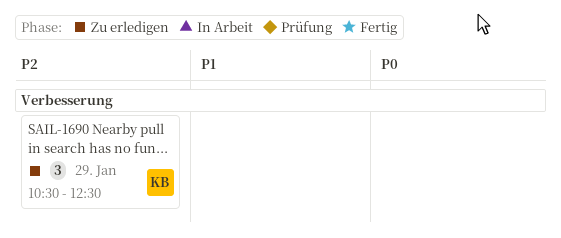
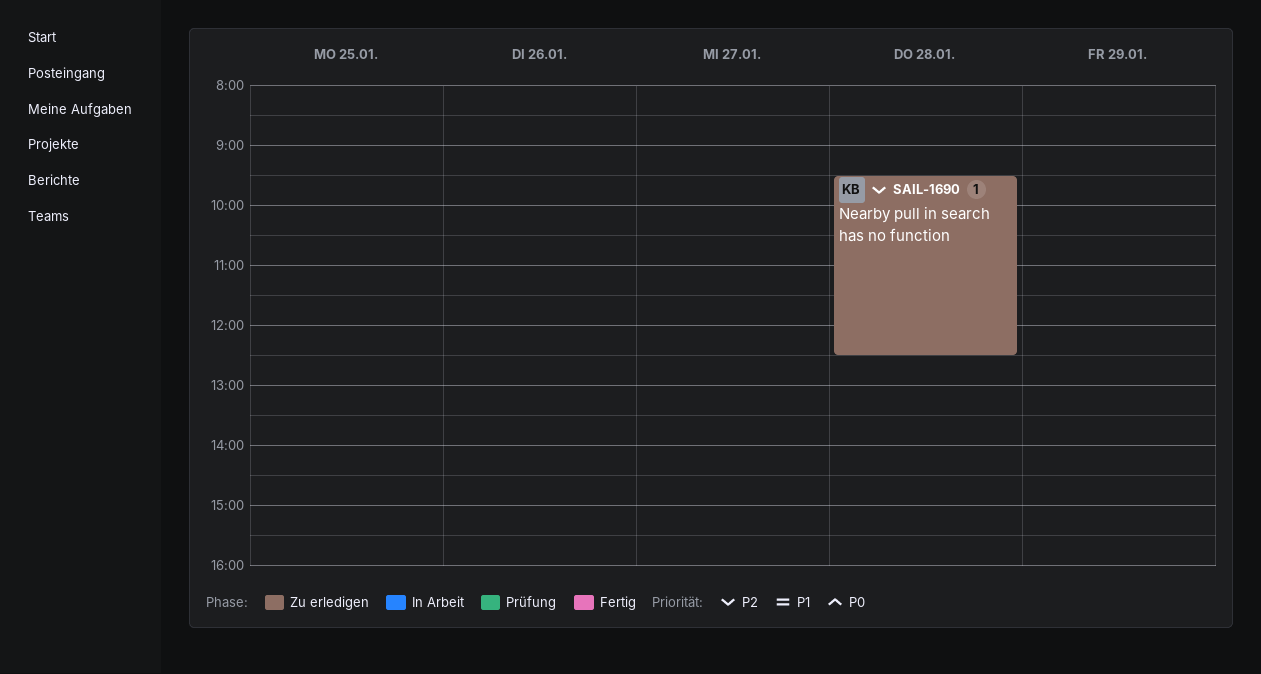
SAIL-1690, estimate: 3 -> 1
SAIL-1690, day: Jan 29 -> Jan 28
SAIL-1690, begins: 10:30 -> 09:30

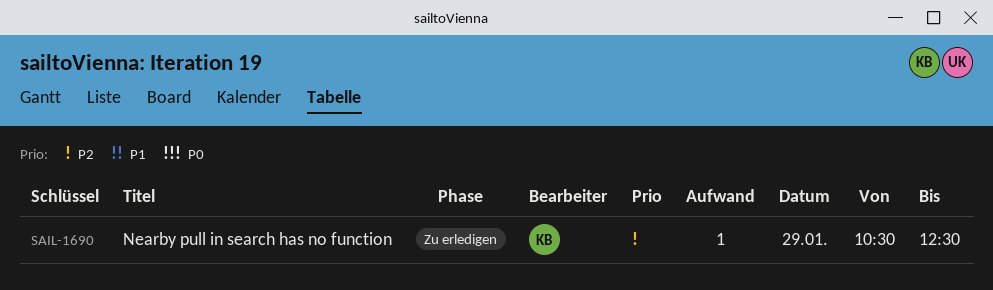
SAIL-1690, day: Jan 28 -> Jan 29
SAIL-1690, begins: 09:30 -> 10:30

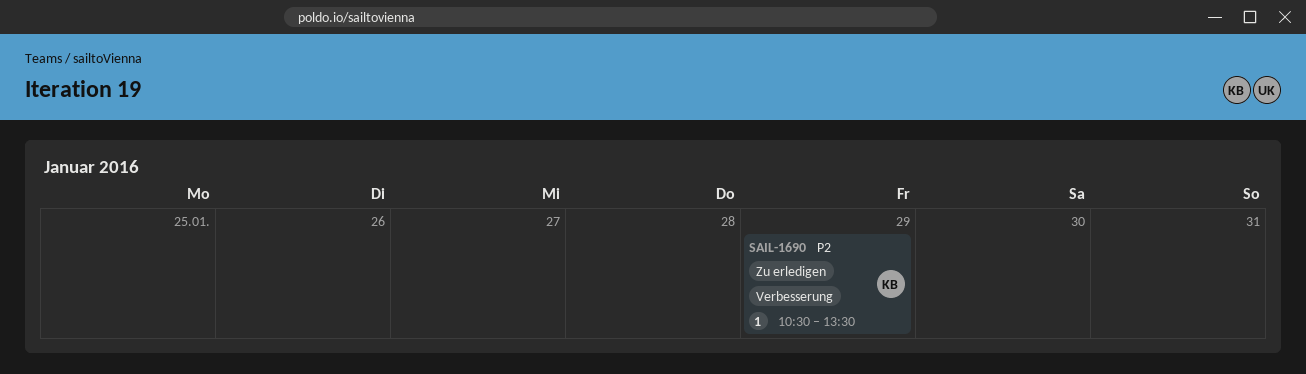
SAIL-1690, ends: 12:30 -> 13:30

